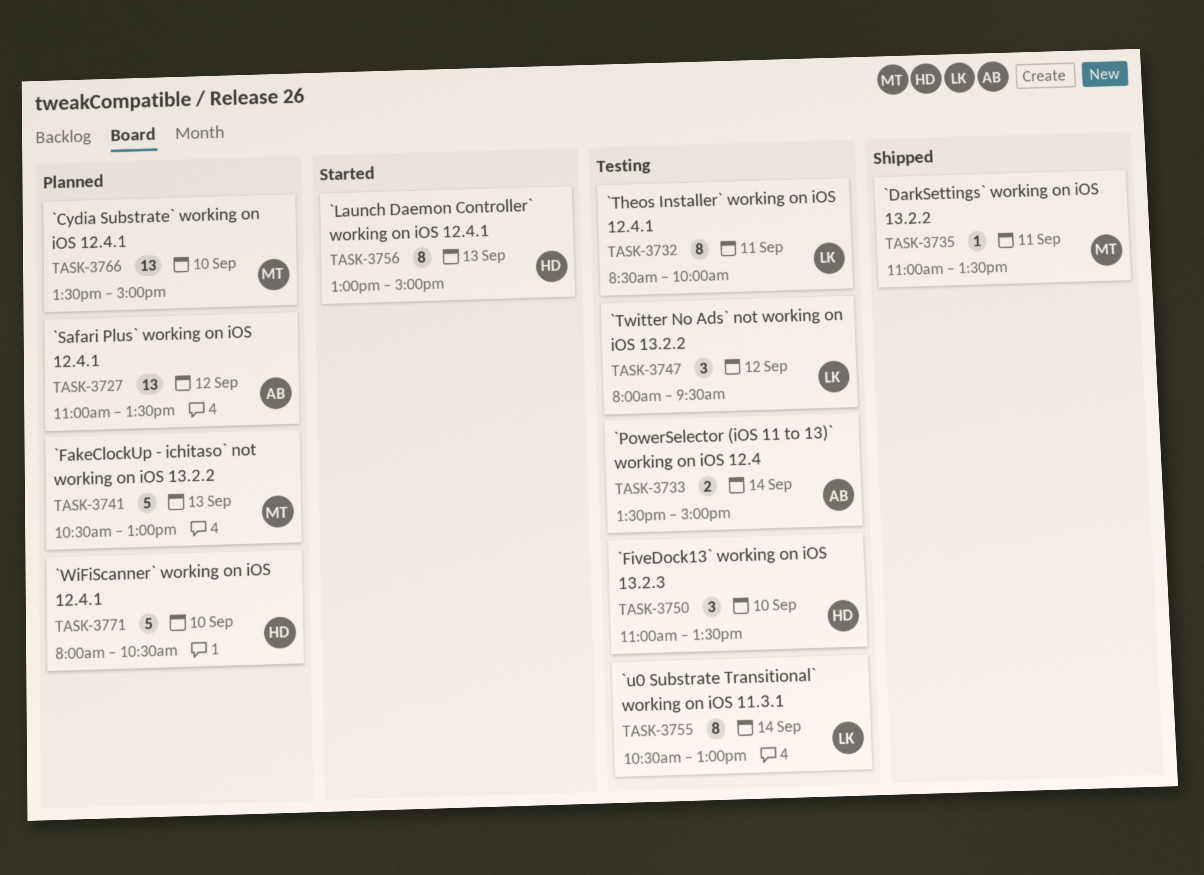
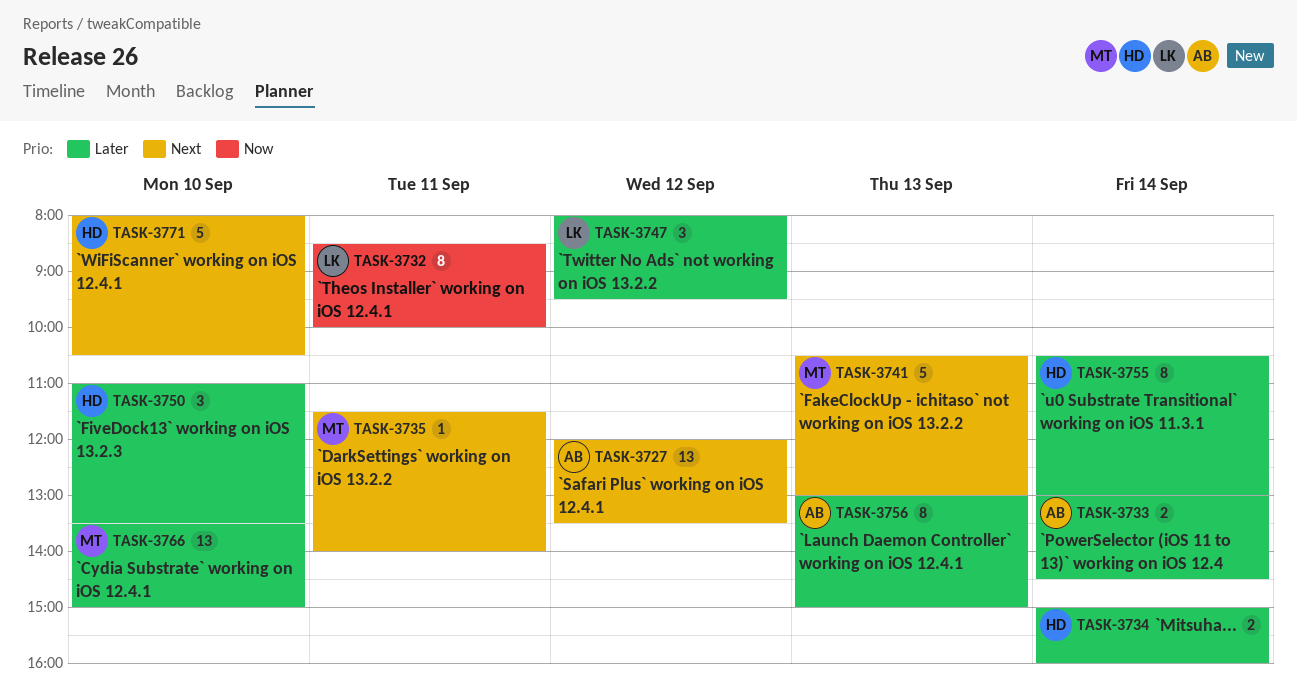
TASK-3727, begins: 11:00 -> 12:00
TASK-3733, begins: 13:30 -> 13:00
TASK-3733, ends: 15:00 -> 14:30
TASK-3734: none -> present
TASK-3735, begins: 11:00 -> 11:30
TASK-3735, ends: 13:30 -> 14:00
TASK-3755, owner: LK -> HD
TASK-3756, owner: HD -> AB

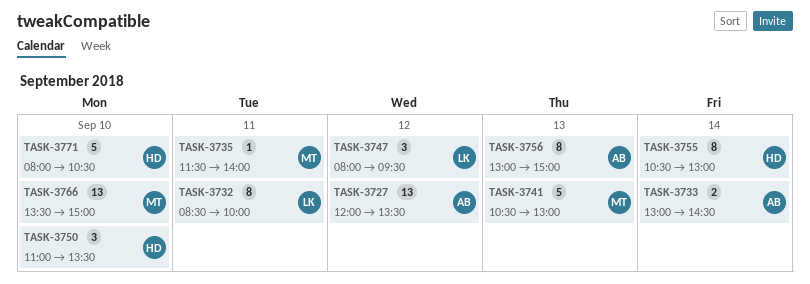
TASK-3734: present -> none

